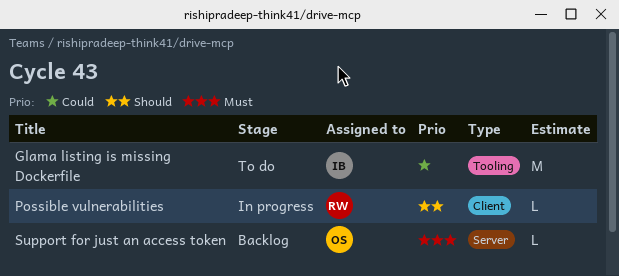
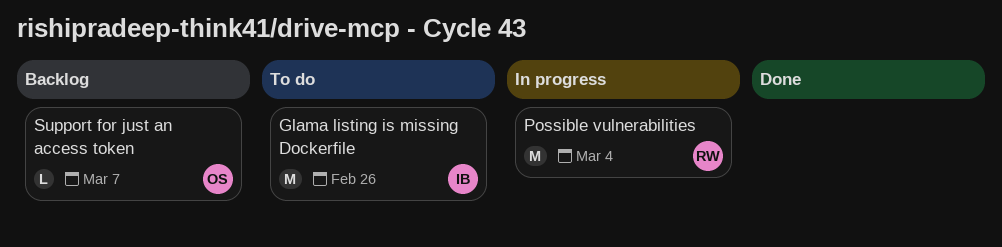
Possible vulnerabilities, estimate: L -> M

